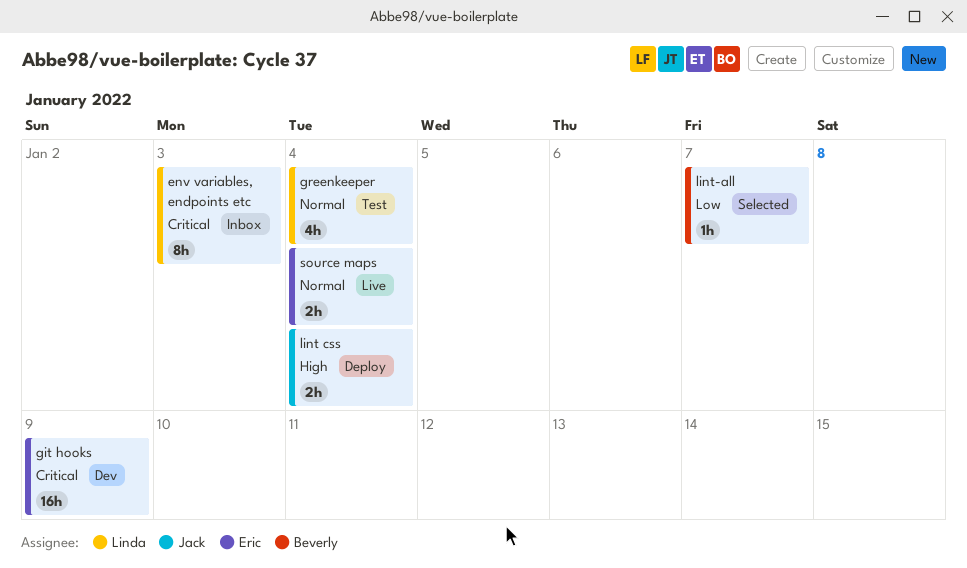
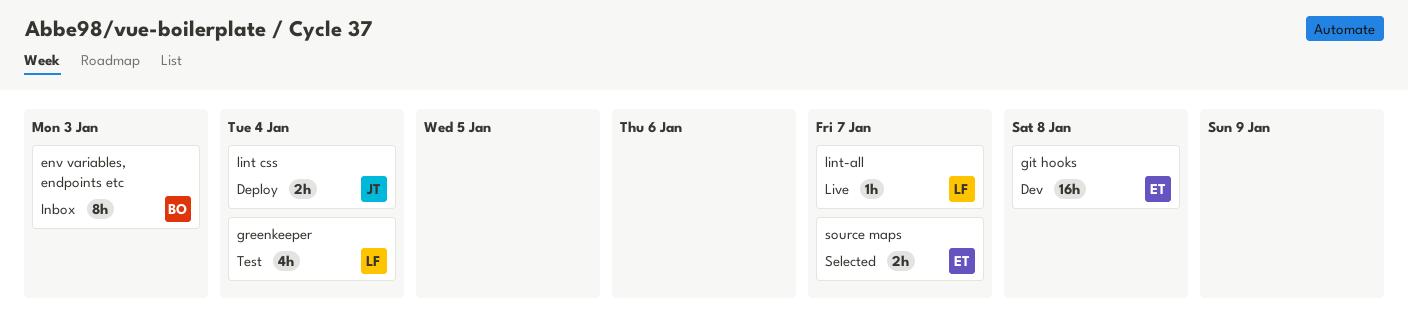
env variables, endpoints etc, owner: Linda -> Beverly
git hooks, due: Jan 9 -> Jan 8
lint-all, status: Selected -> Live
lint-all, owner: Beverly -> Linda
source maps, status: Live -> Selected
source maps, due: Jan 4 -> Jan 7

